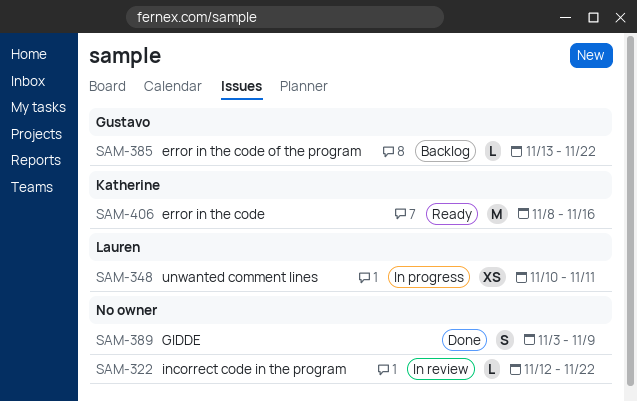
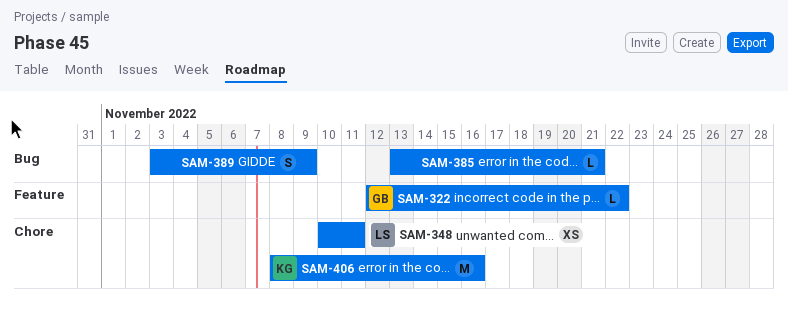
SAM-322, owner: none -> Gustavo
SAM-385, owner: Gustavo -> none
SAM-385, due: Nov 22 -> Nov 21

